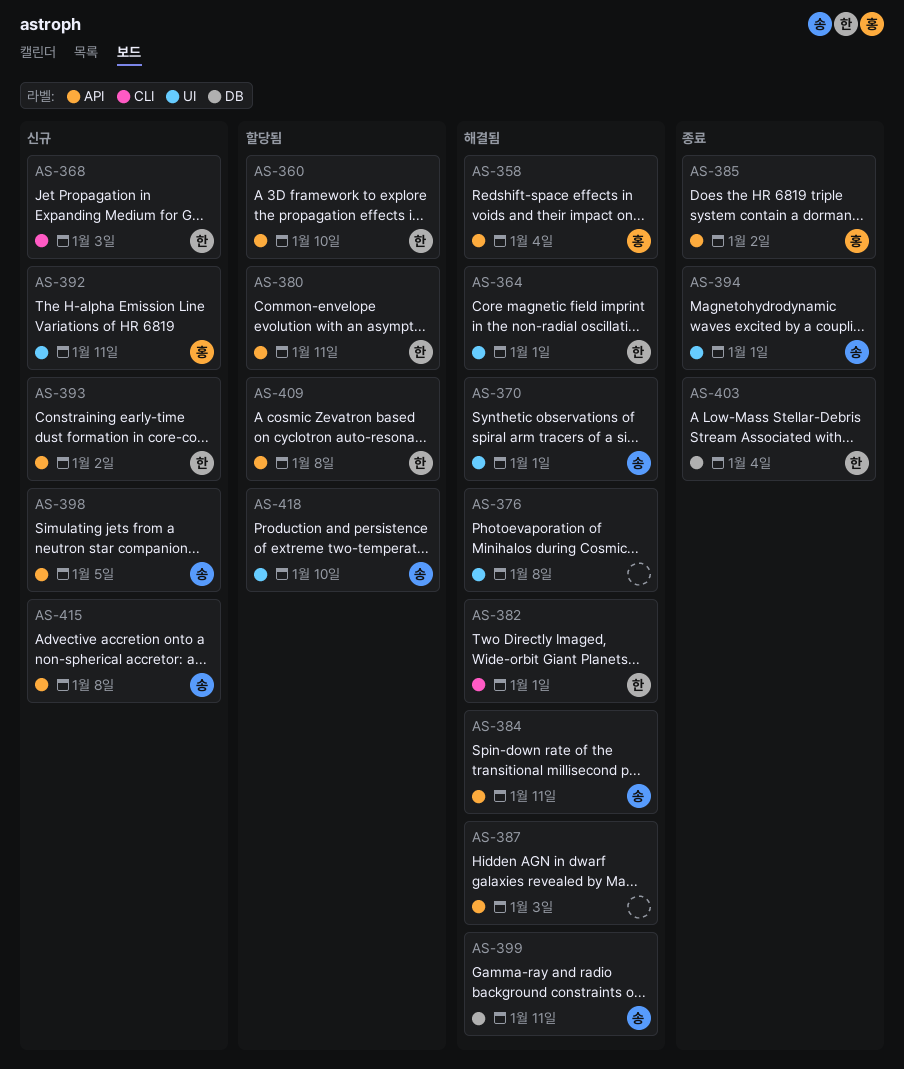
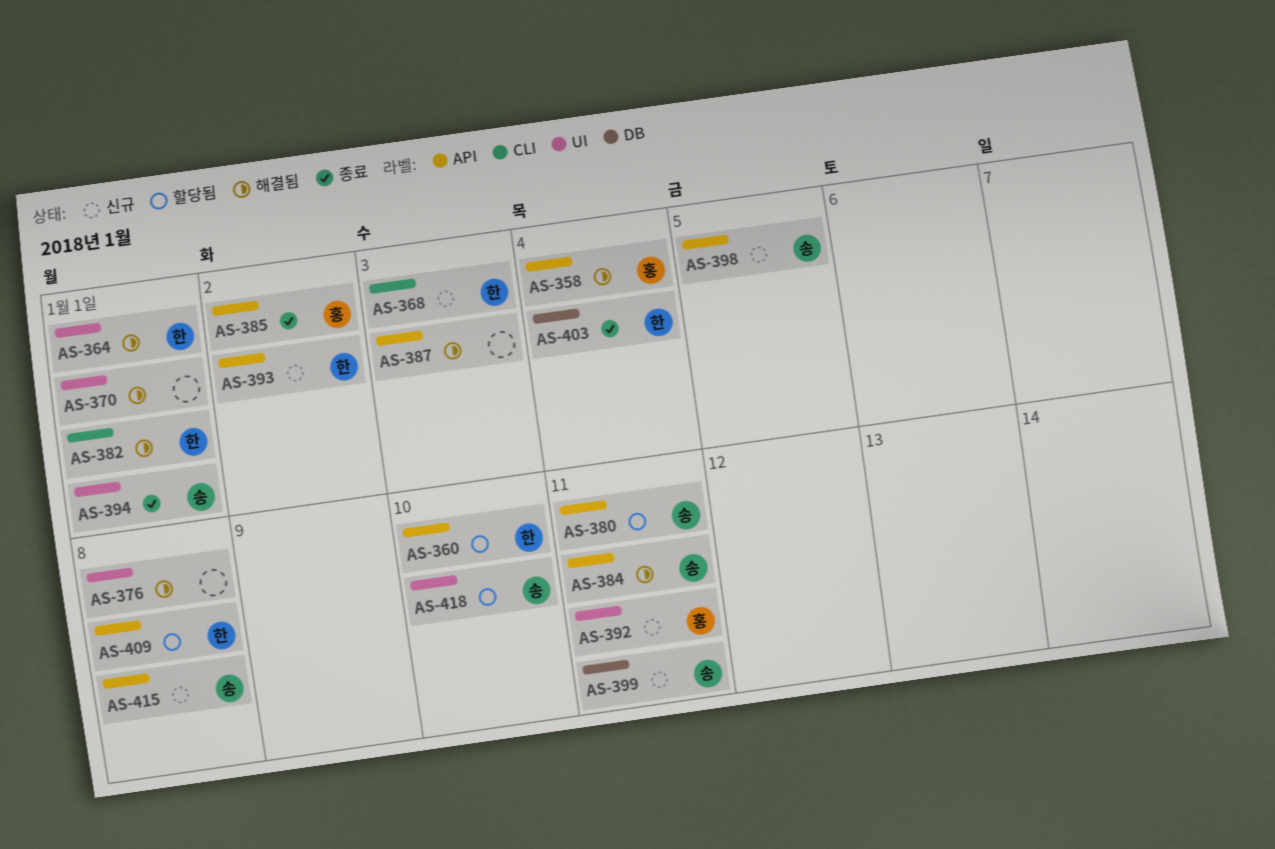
AS-370, owner: 송 -> none
AS-380, owner: 한 -> 송
AS-399, status: 해결됨 -> 신규

